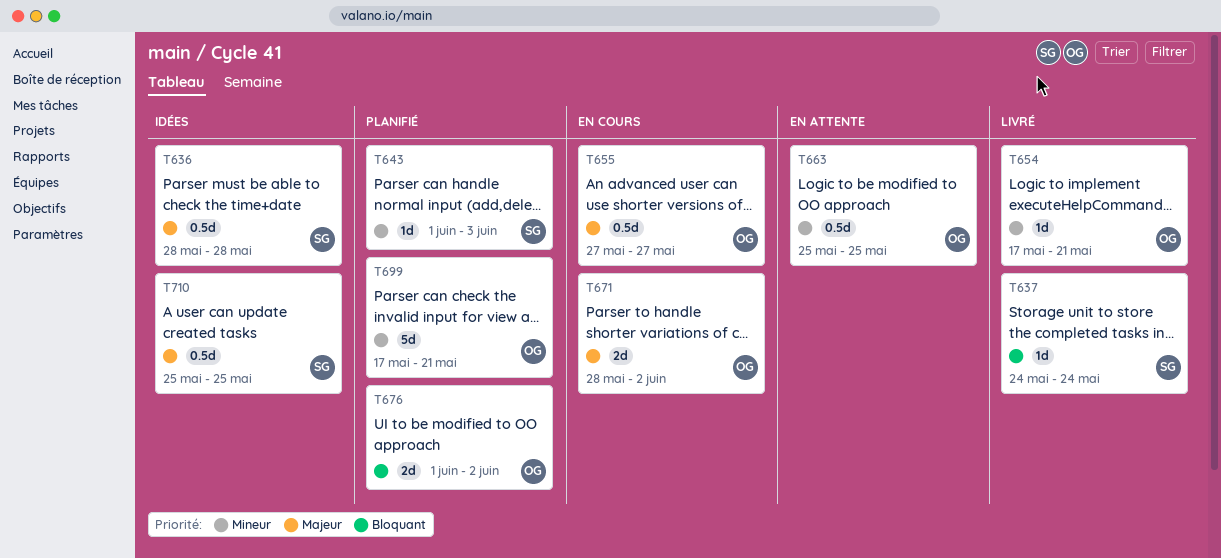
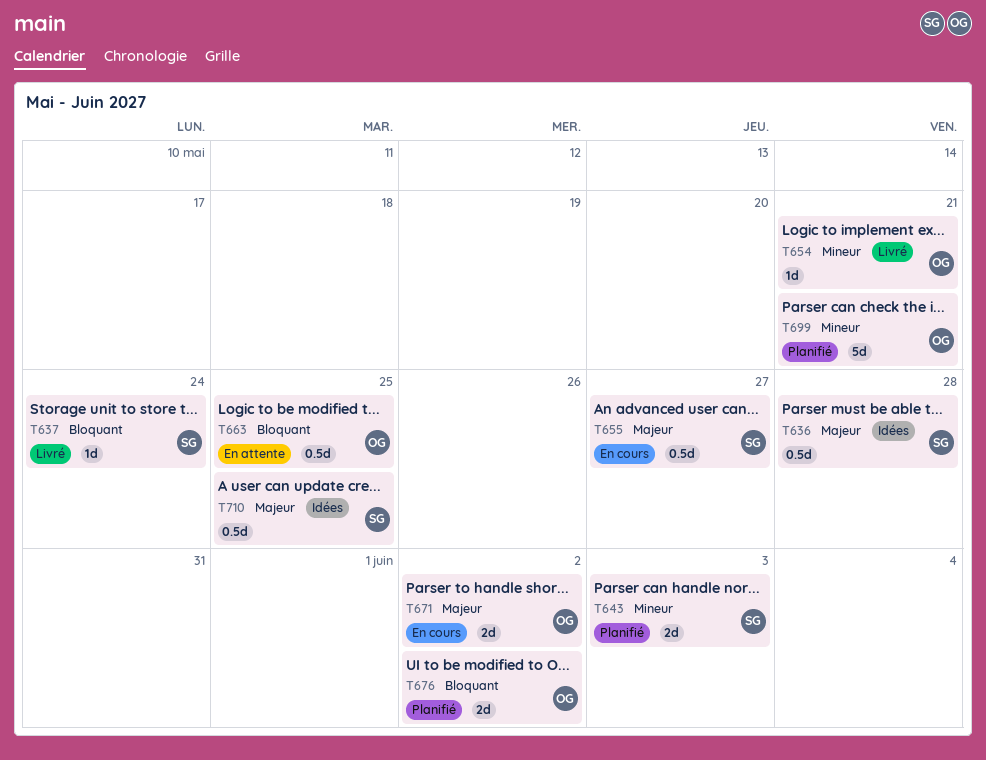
T643, estimate: 1d -> 2d
T655, owner: OG -> SG
T663, priority: Mineur -> Bloquant

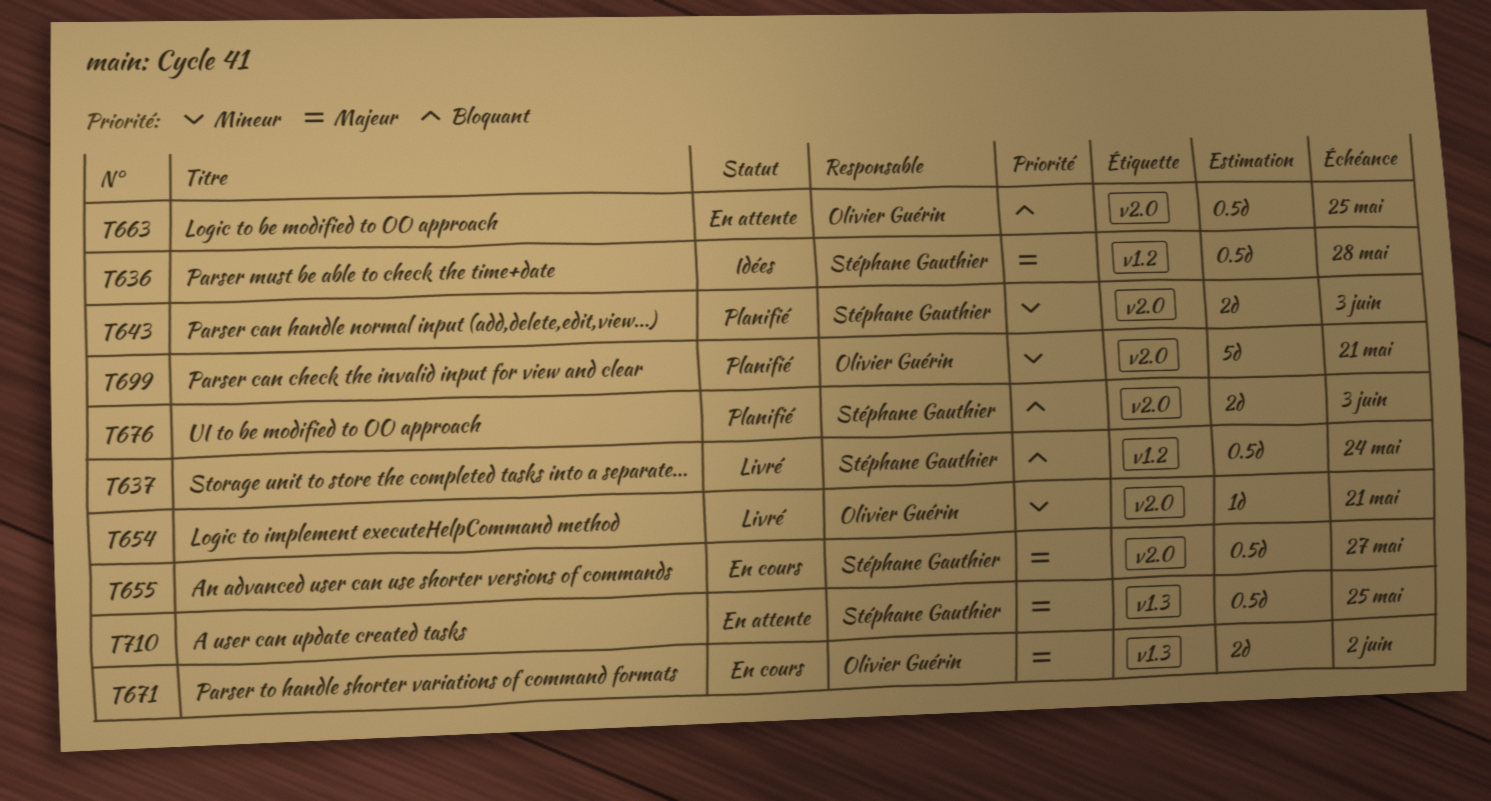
T637, estimate: 1d -> 0.5d
T676, owner: Olivier Guérin -> Stéphane Gauthier
T676, due: Jun 2 -> Jun 3
T710, status: Idées -> En attente

